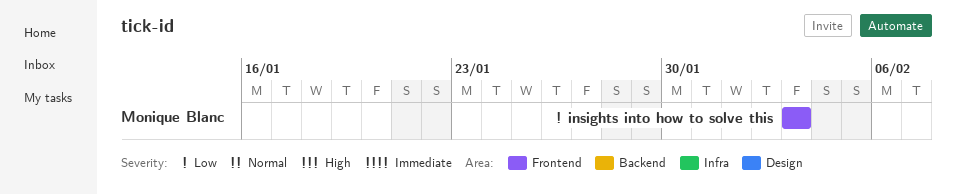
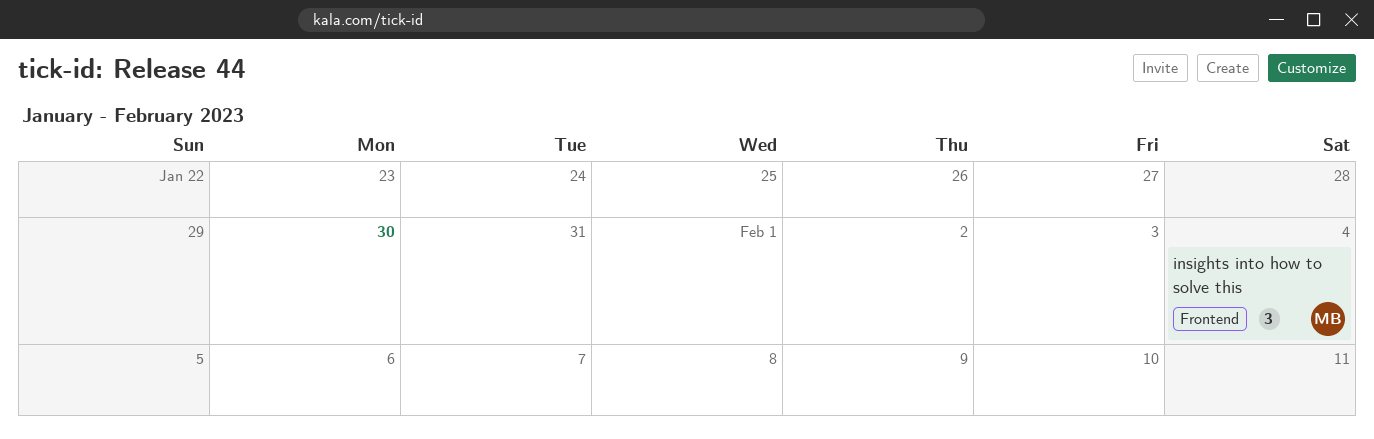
insights into how to solve this, due: Feb 3 -> Feb 4

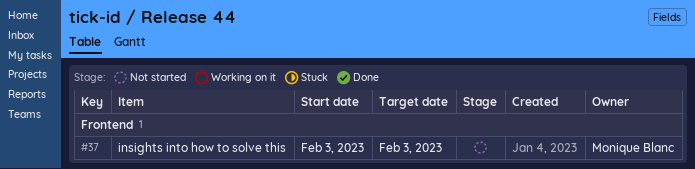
insights into how to solve this, due: Feb 4 -> Feb 3

